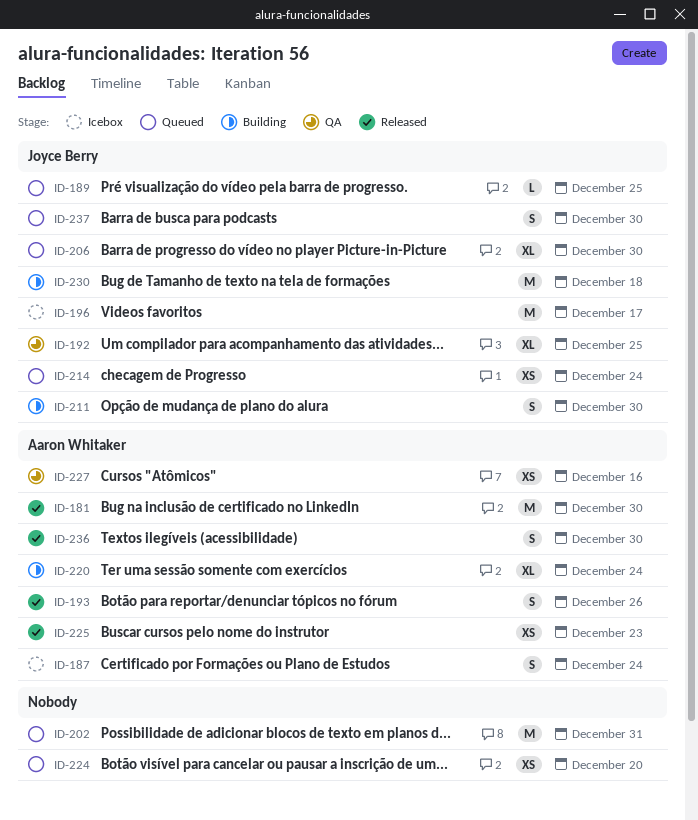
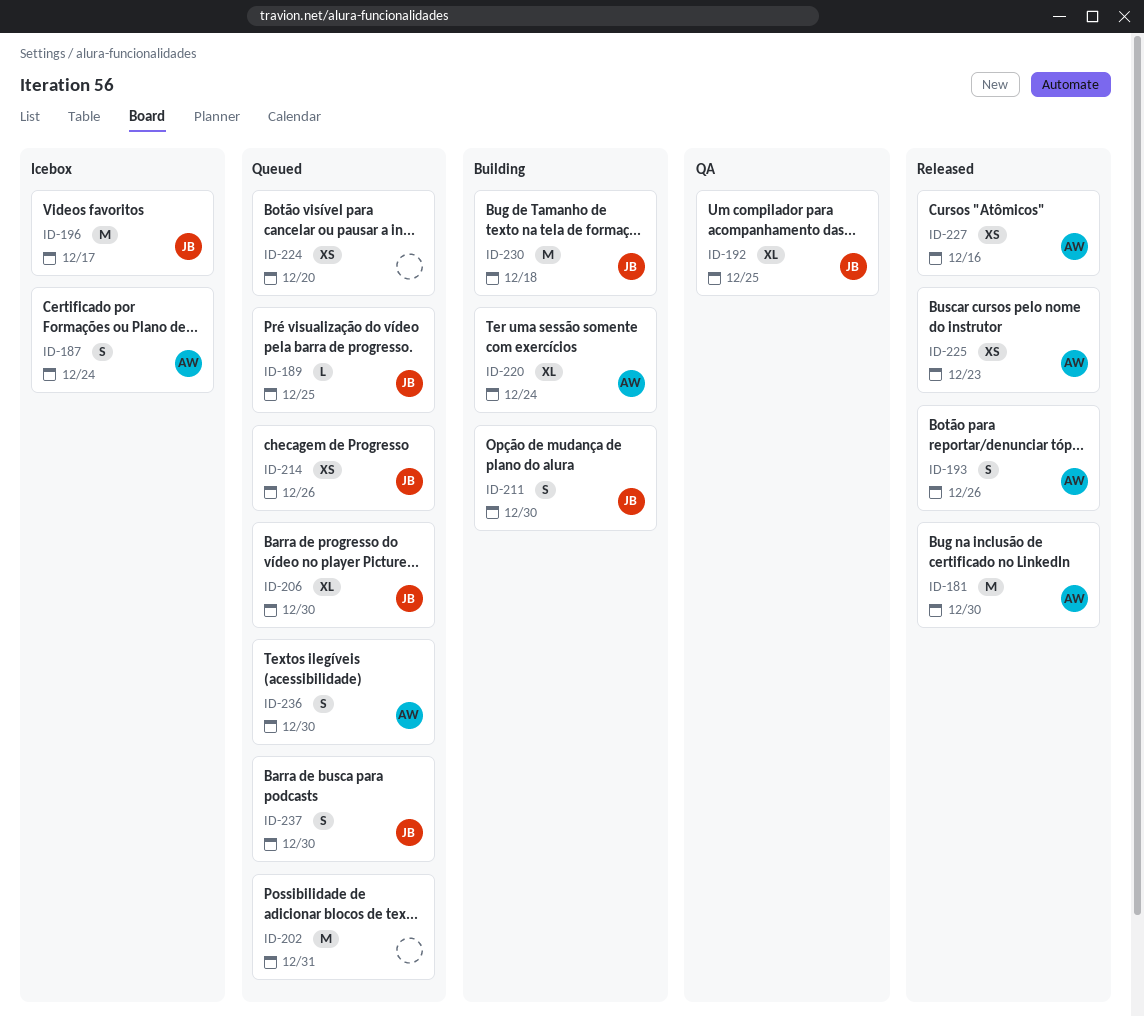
ID-214, due: Dec 24 -> Dec 26
ID-227, status: QA -> Released
ID-236, status: Released -> Queued

